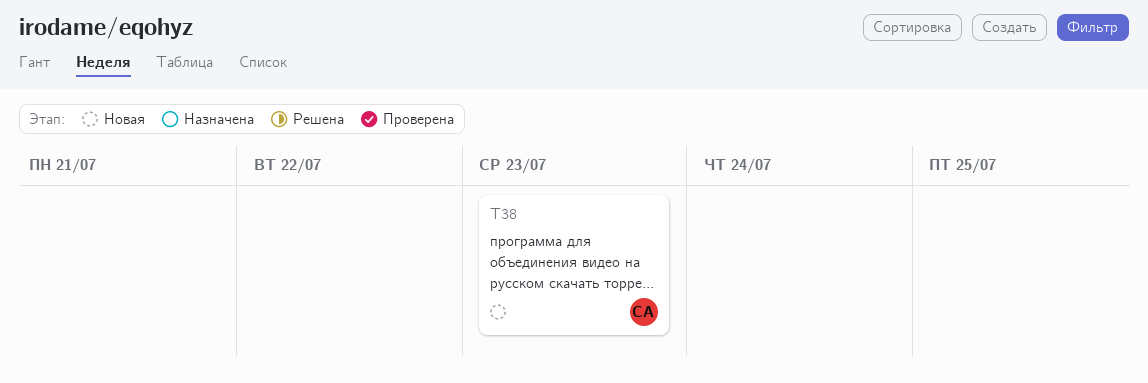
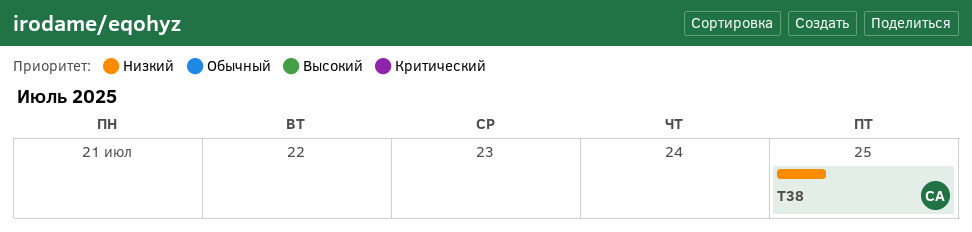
T38, due: Jul 23 -> Jul 25

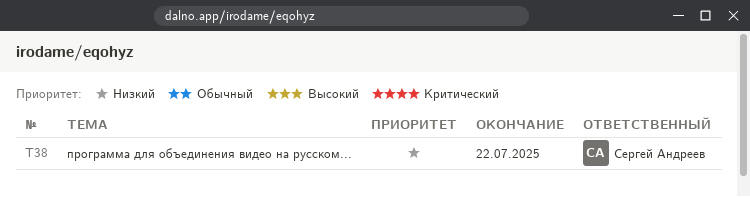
T38, due: Jul 25 -> Jul 22

